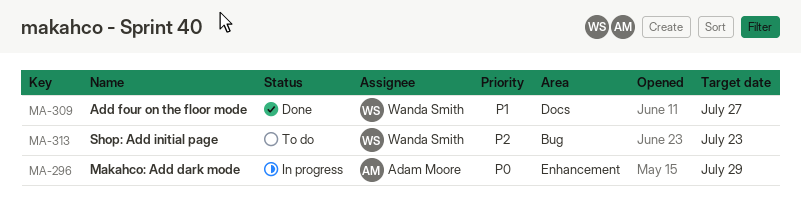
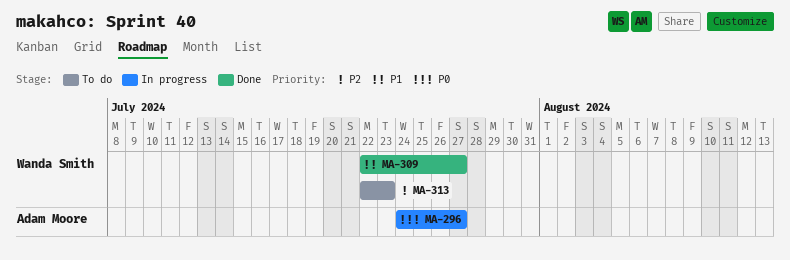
MA-296, due: Jul 29 -> Jul 27

